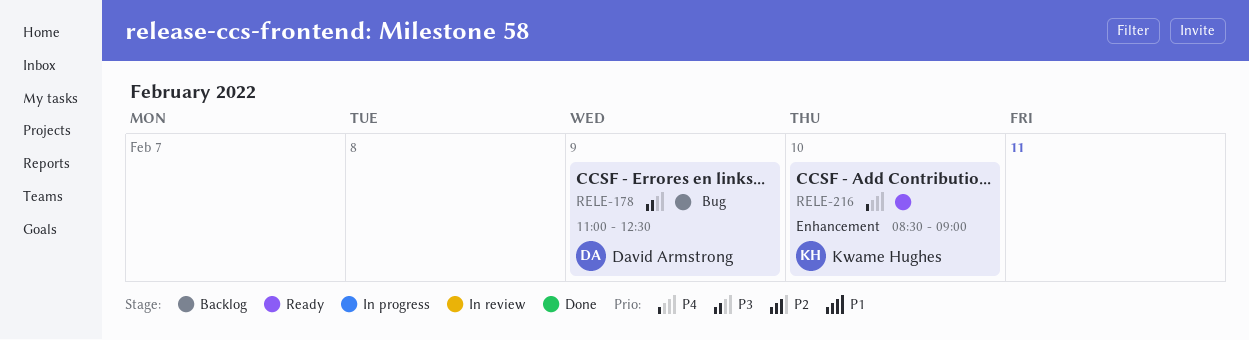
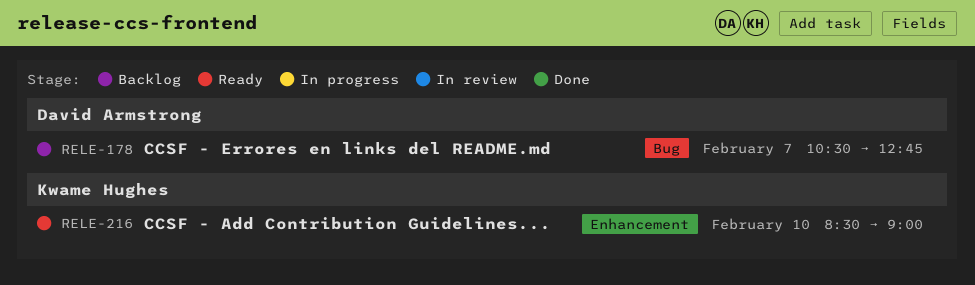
RELE-178, day: Feb 9 -> Feb 7
RELE-178, begins: 11:00 -> 10:30
RELE-178, ends: 12:30 -> 12:45

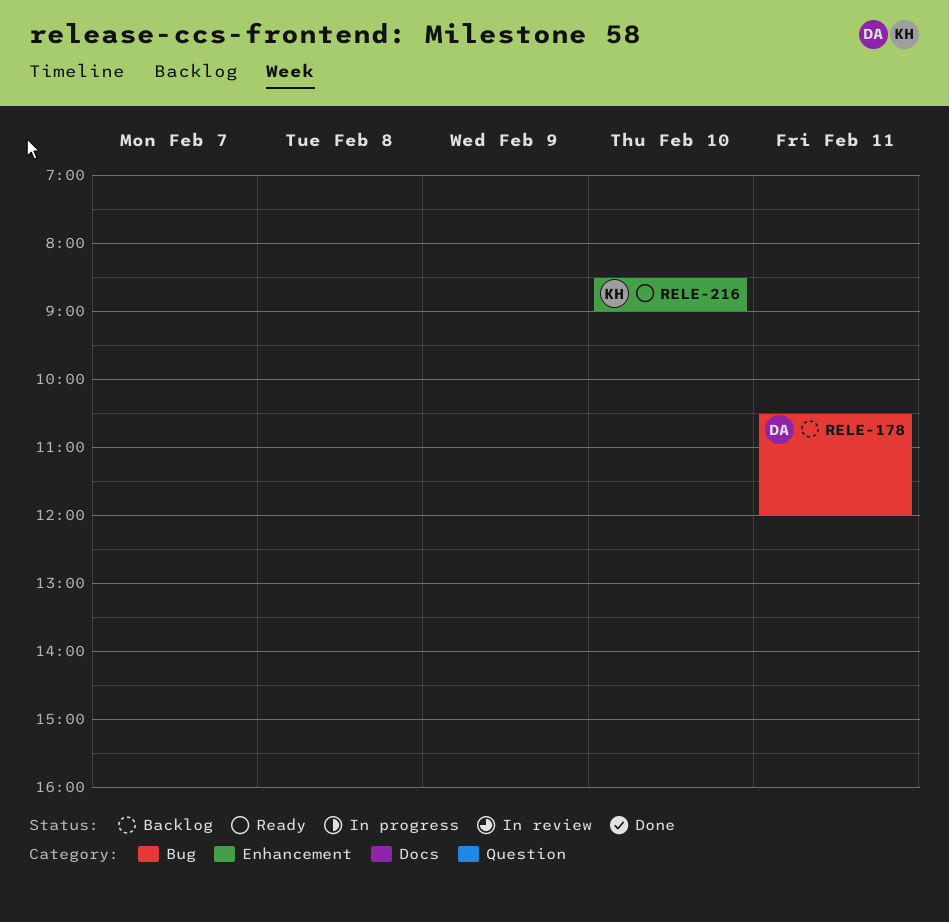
RELE-178, day: Feb 7 -> Feb 11
RELE-178, ends: 12:45 -> 12:00

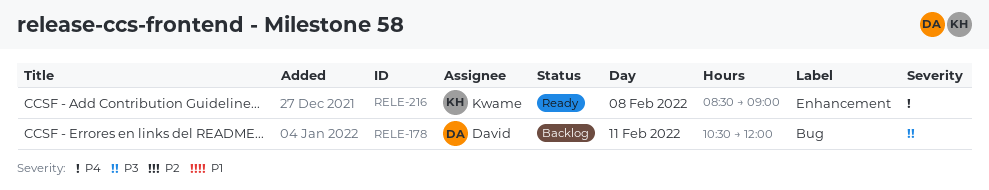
RELE-216, day: Feb 10 -> Feb 8

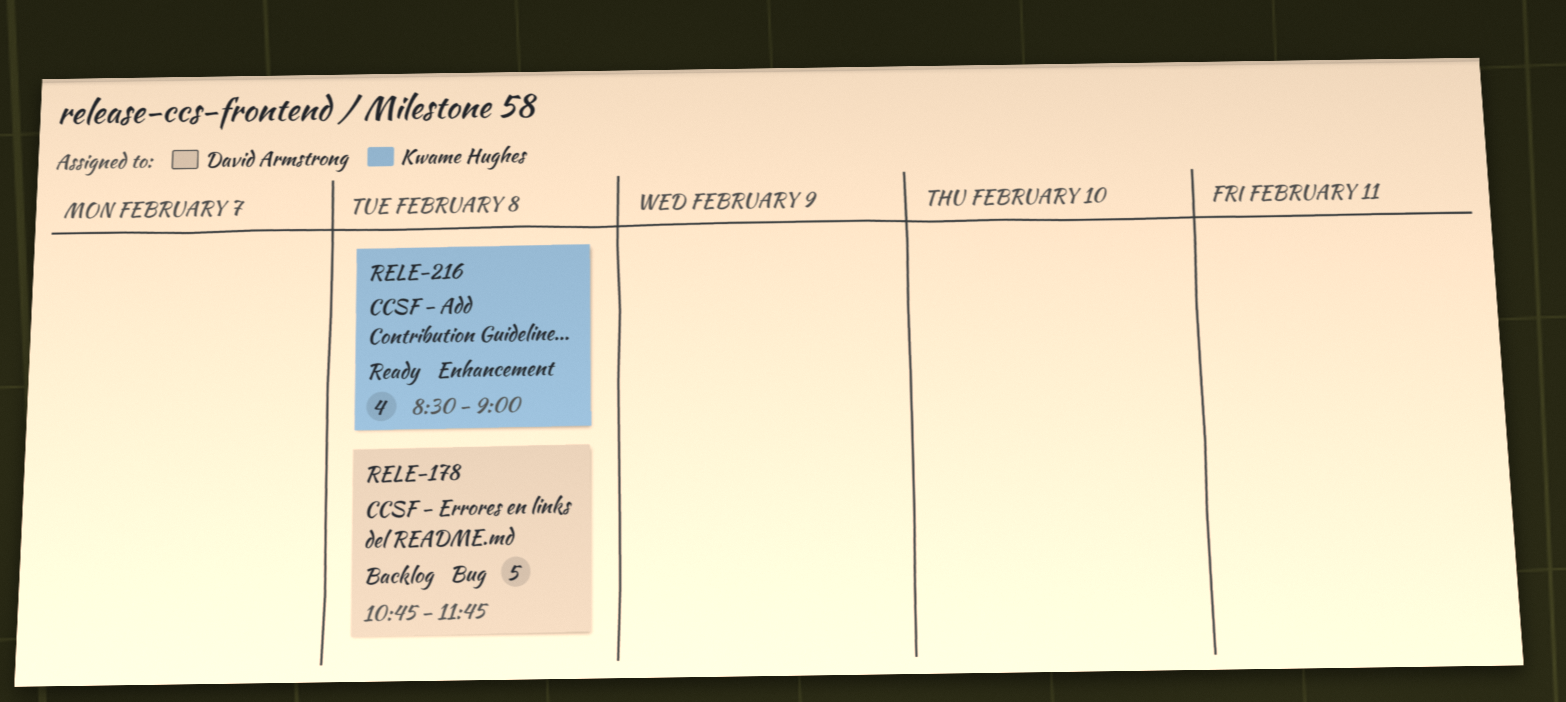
RELE-178, day: Feb 11 -> Feb 8
RELE-178, begins: 10:30 -> 10:45
RELE-178, ends: 12:00 -> 11:45

